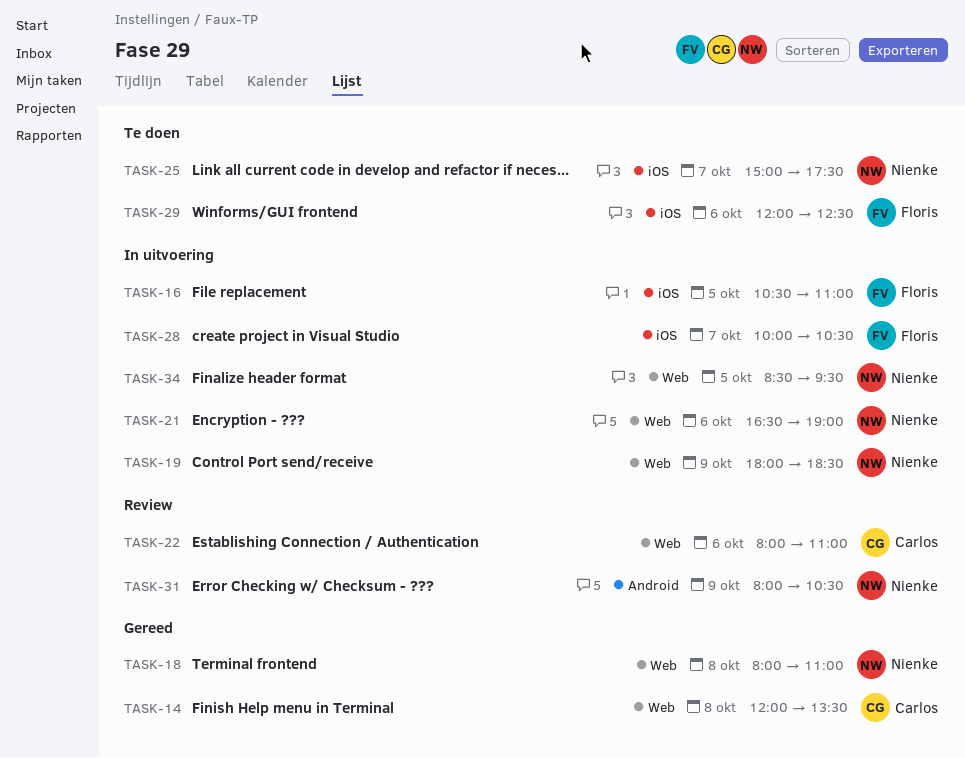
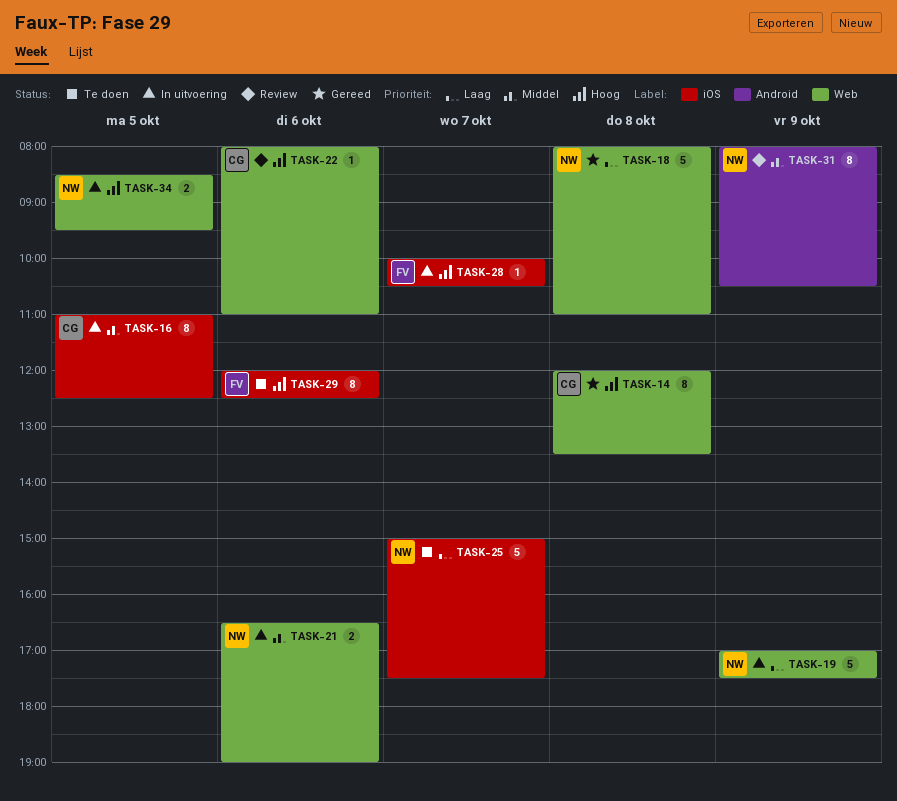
TASK-16, owner: Floris -> Carlos
TASK-16, begins: 10:30 -> 11:00
TASK-16, ends: 11:00 -> 12:30
TASK-19, begins: 18:00 -> 17:00
TASK-19, ends: 18:30 -> 17:30

